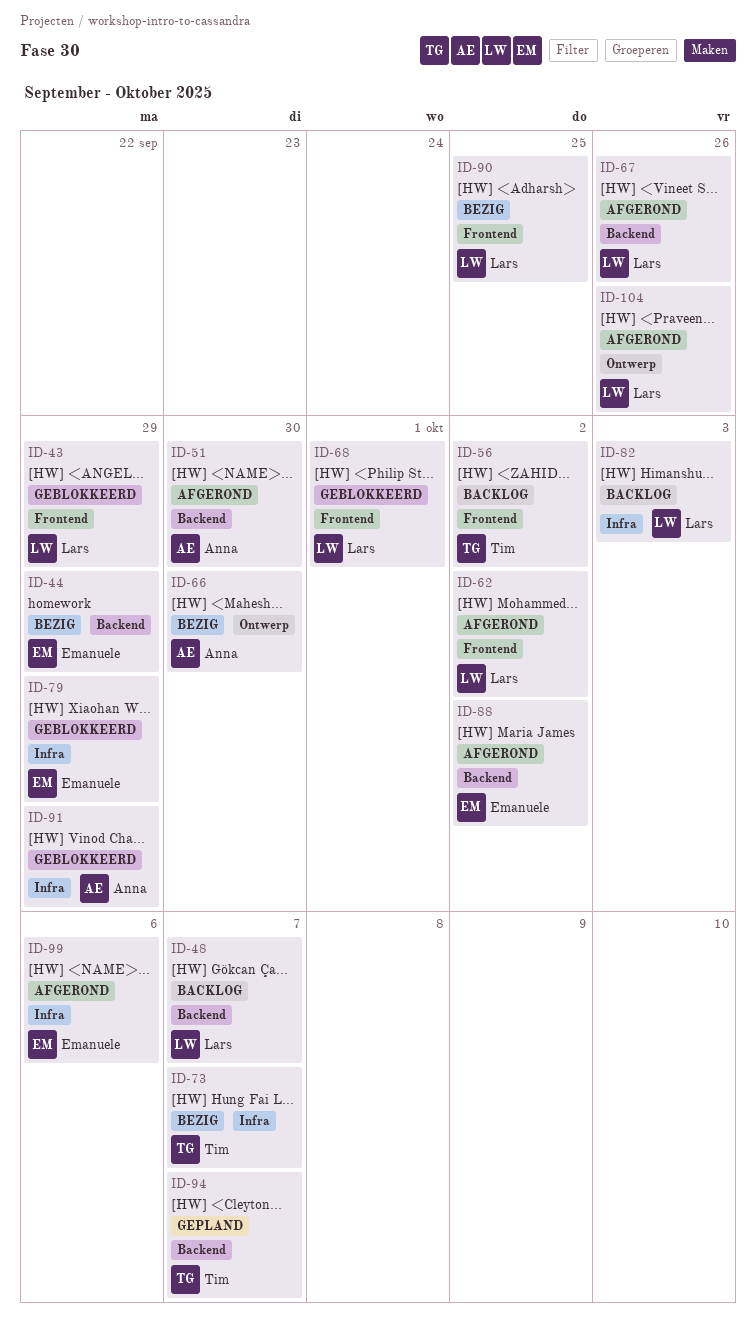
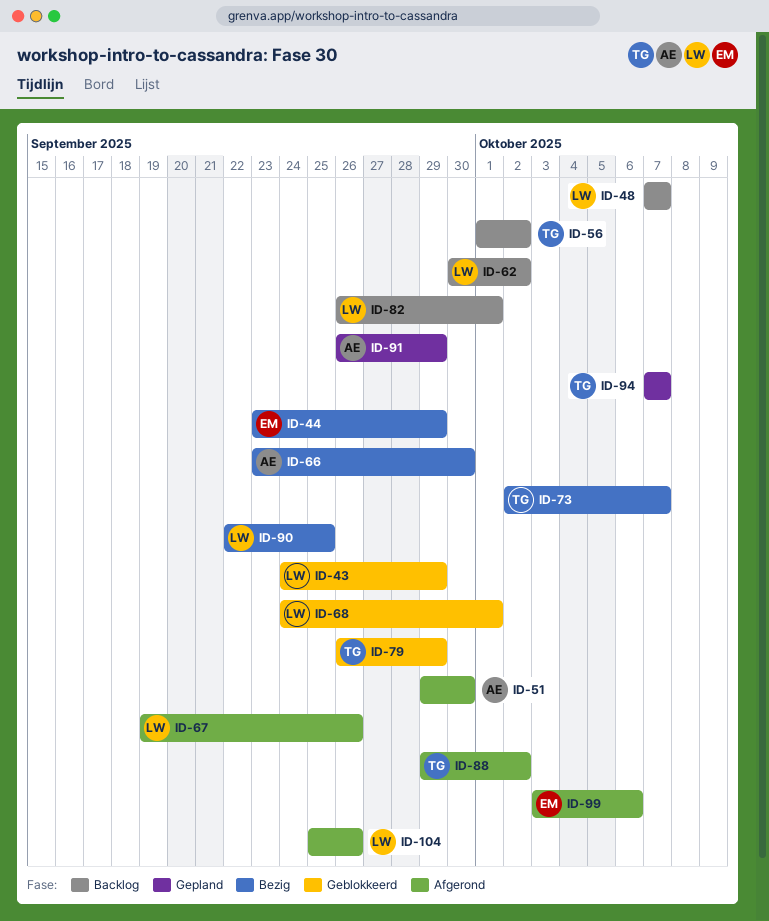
ID-62, status: Afgerond -> Backlog
ID-79, owner: Emanuele -> Tim
ID-82, due: Oct 3 -> Oct 1
ID-88, owner: Emanuele -> Tim
ID-91, status: Geblokkeerd -> Gepland

